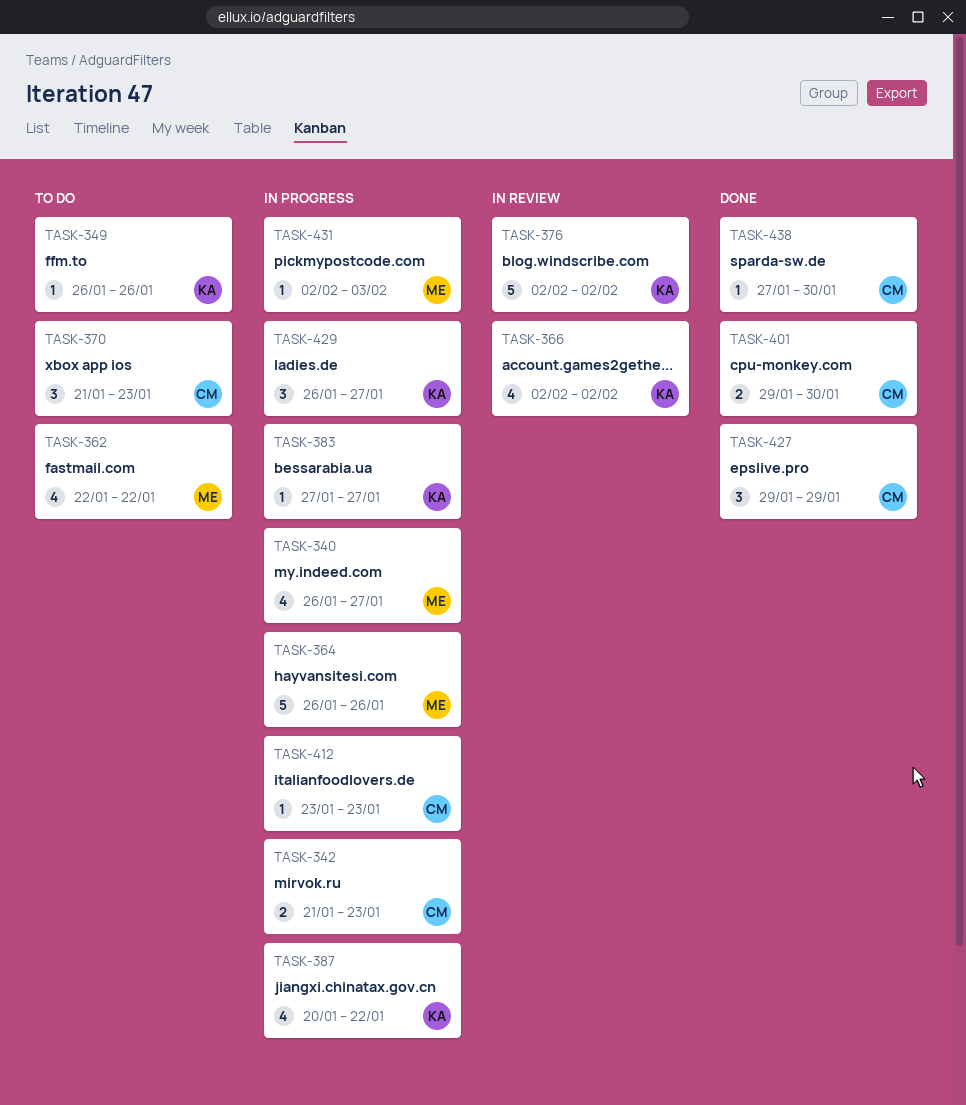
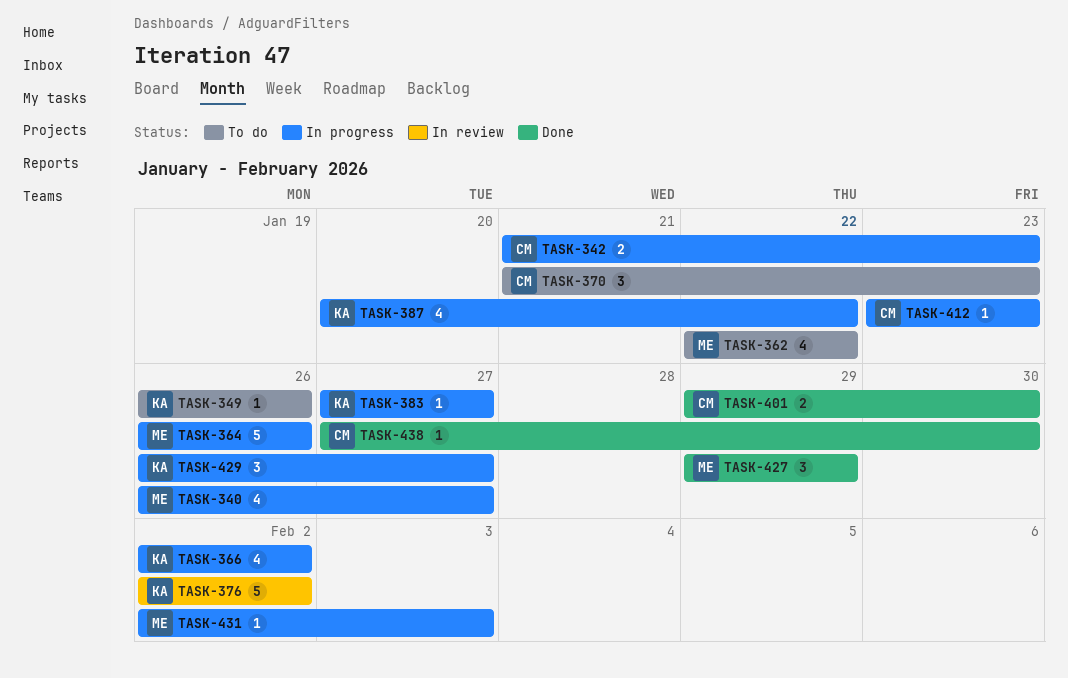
TASK-366, status: In review -> In progress
TASK-427, owner: CM -> ME

